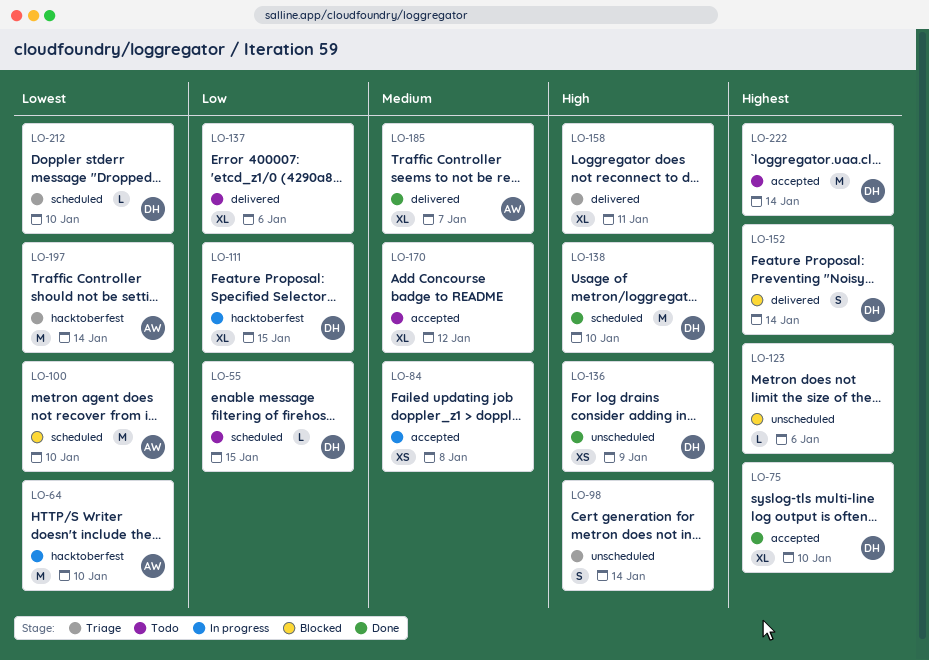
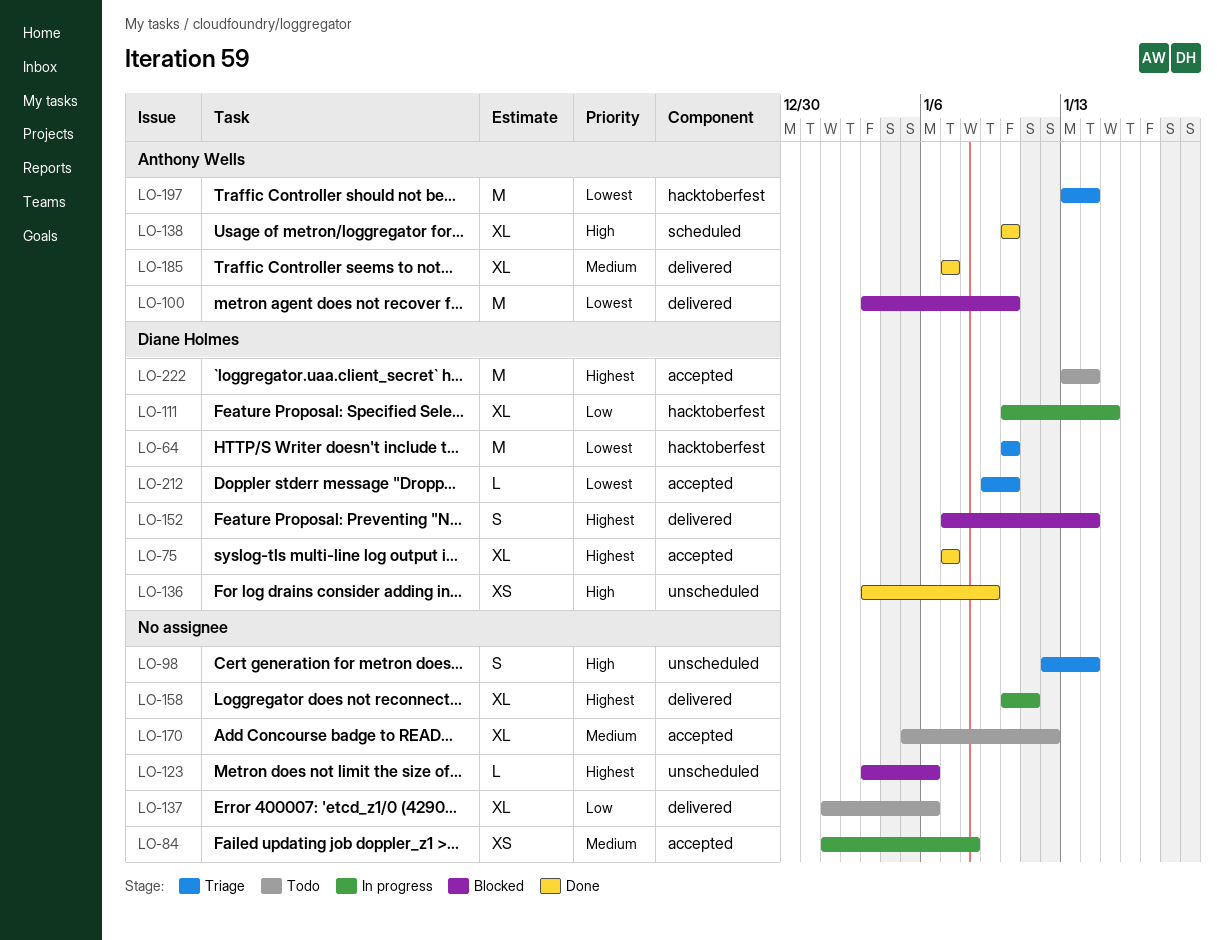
LO-55: present -> none
LO-64, status: In progress -> Triage
LO-64, owner: Anthony Wells -> Diane Holmes
LO-75, due: Jan 10 -> Jan 7
LO-100, label: scheduled -> delivered
LO-138, owner: Diane Holmes -> Anthony Wells
LO-138, estimate: M -> XL
LO-158, status: Triage -> In progress
LO-158, priority: High -> Highest
LO-212, label: scheduled -> accepted

